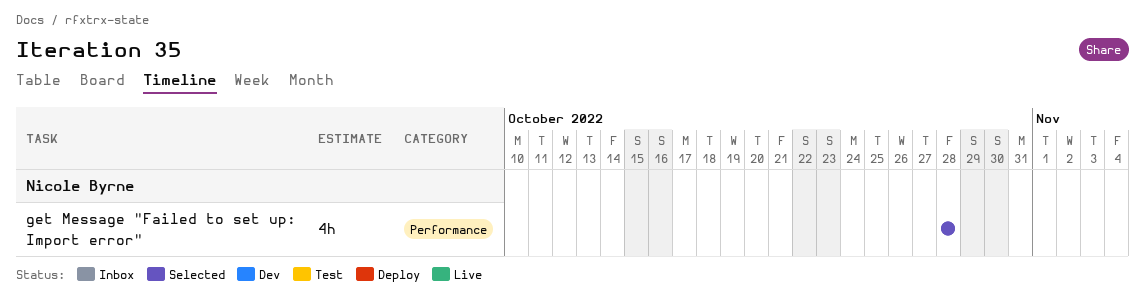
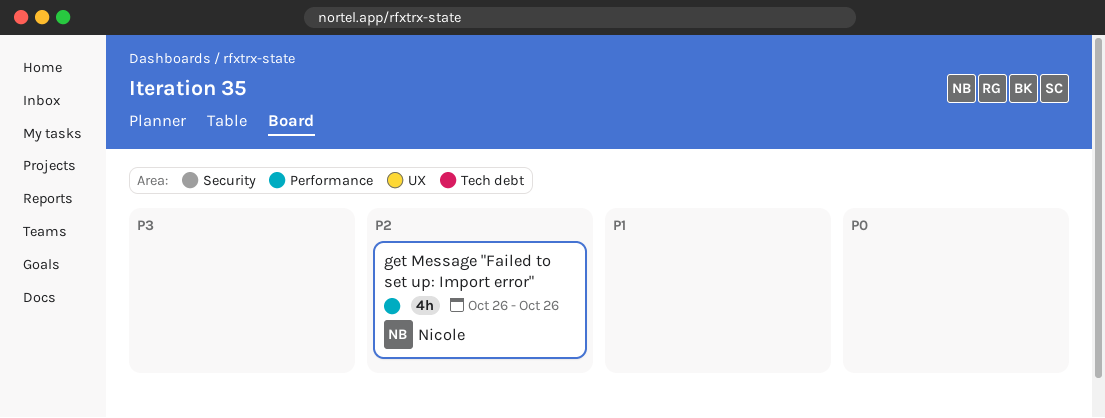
get Message "Failed to set up: Import error", start: Oct 28 -> Oct 26
get Message "Failed to set up: Import error", due: Oct 28 -> Oct 26

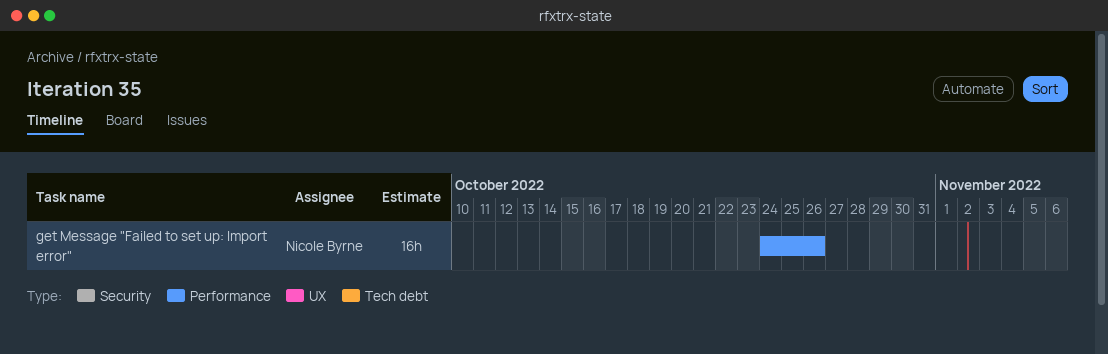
get Message "Failed to set up: Import error", estimate: 4h -> 16h
get Message "Failed to set up: Import error", start: Oct 26 -> Oct 24

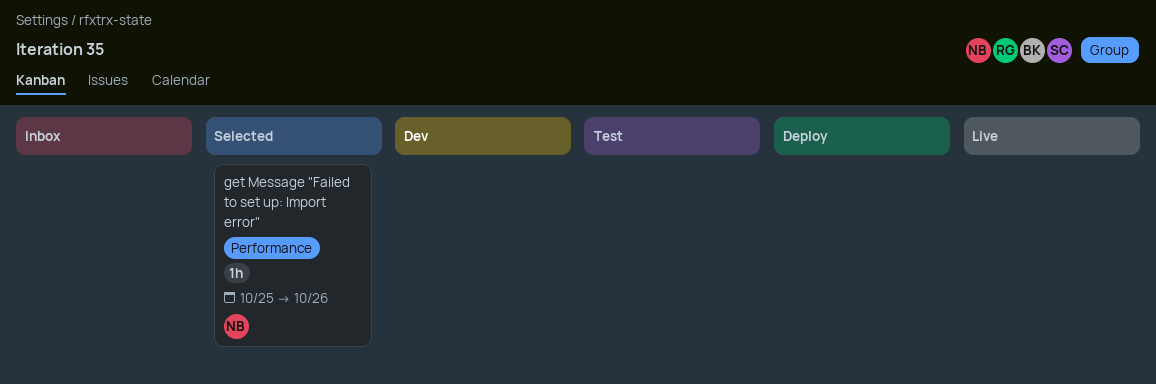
get Message "Failed to set up: Import error", estimate: 16h -> 1h
get Message "Failed to set up: Import error", start: Oct 24 -> Oct 25

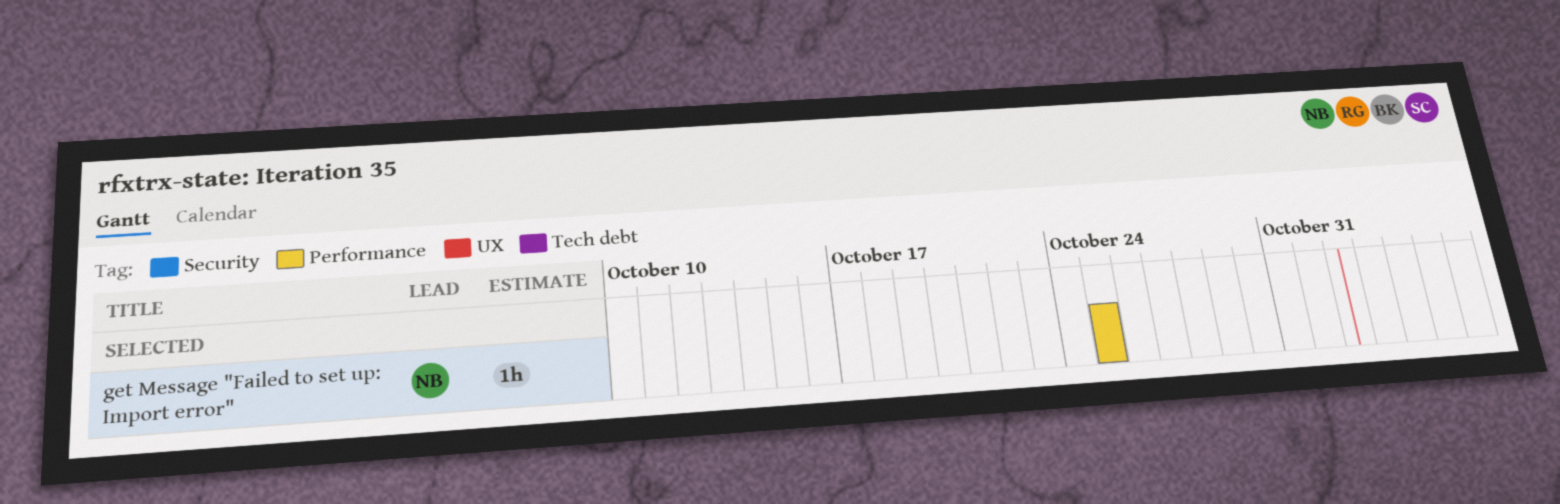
get Message "Failed to set up: Import error", due: Oct 26 -> Oct 25

